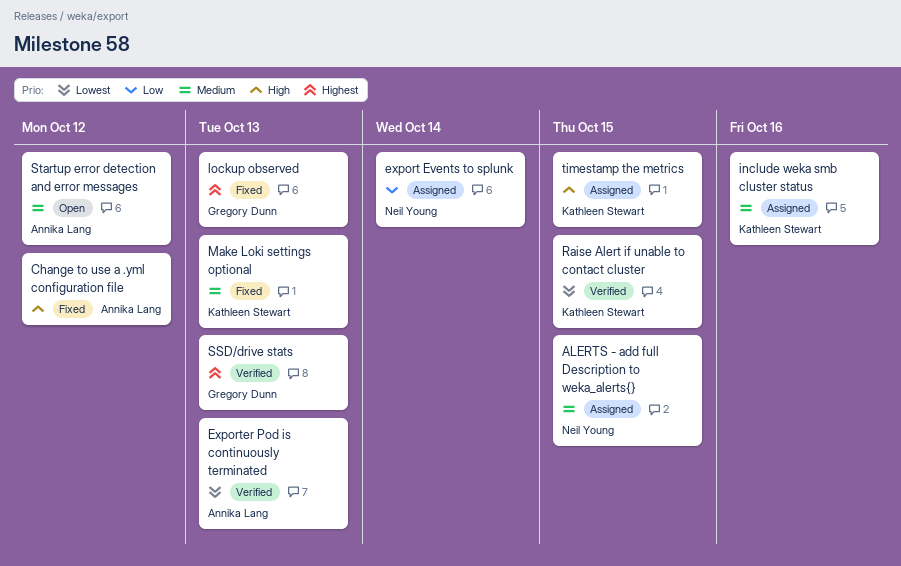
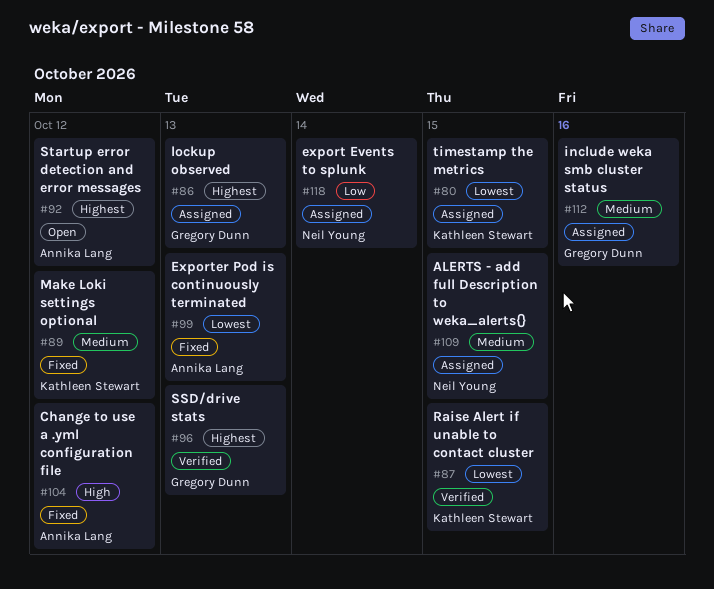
Exporter Pod is continuously terminated, status: Verified -> Fixed
include weka smb cluster status, owner: Kathleen Stewart -> Gregory Dunn
lockup observed, status: Fixed -> Assigned
Make Loki settings optional, due: Oct 13 -> Oct 12
Startup error detection and error messages, priority: Medium -> Highest
timestamp the metrics, priority: High -> Lowest

